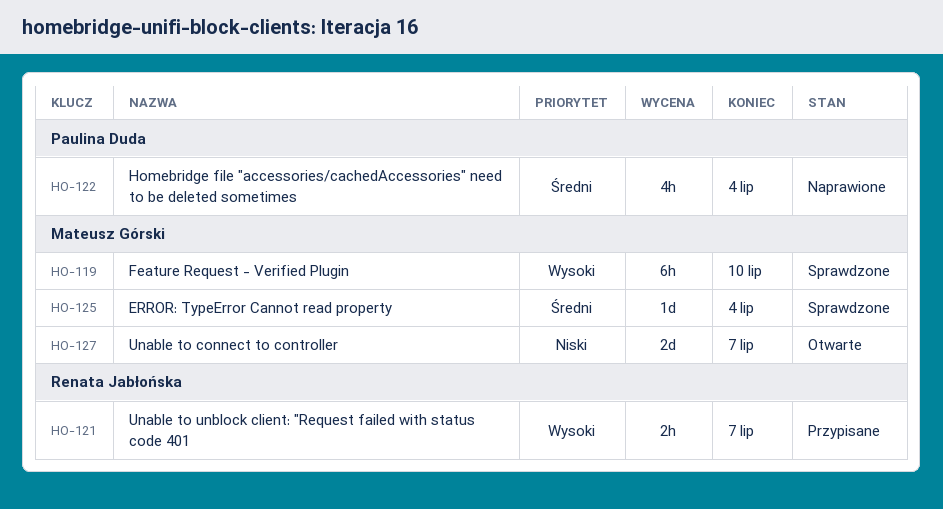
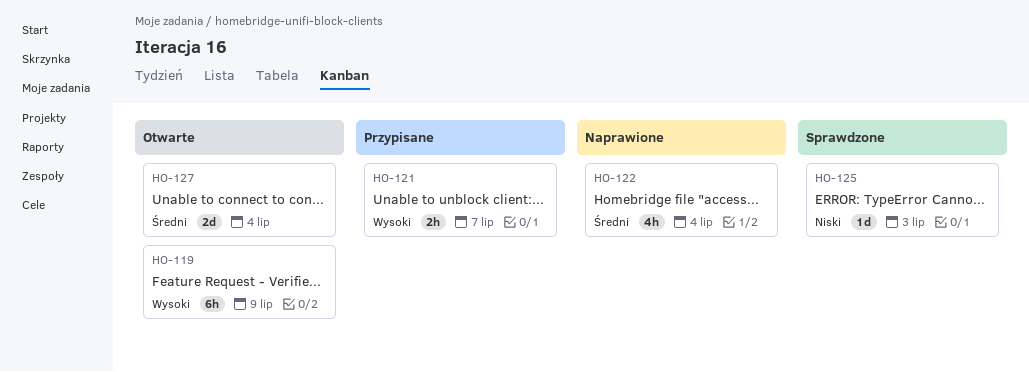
HO-119, status: Sprawdzone -> Otwarte
HO-119, due: Jul 10 -> Jul 9
HO-125, priority: Średni -> Niski
HO-125, due: Jul 4 -> Jul 3
HO-127, priority: Niski -> Średni
HO-127, due: Jul 7 -> Jul 4

